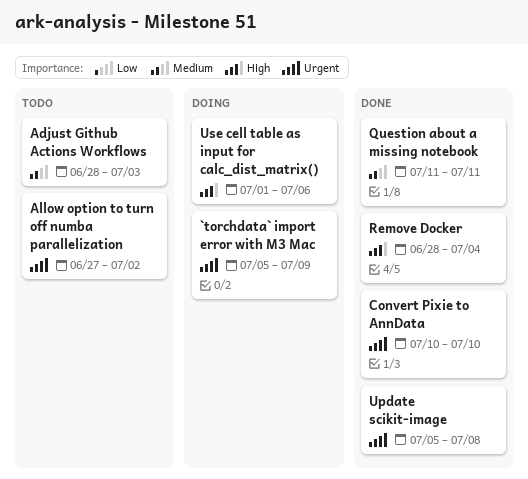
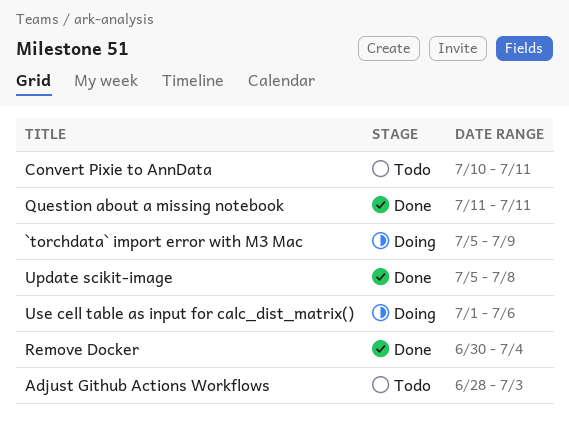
Allow option to turn off numba parallelization: present -> none
Convert Pixie to AnnData, status: Done -> Todo
Convert Pixie to AnnData, due: Jul 10 -> Jul 11
Remove Docker, start: Jun 28 -> Jun 30

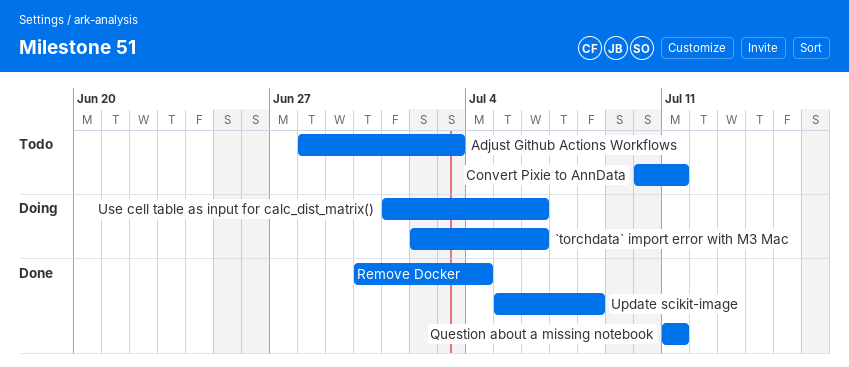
`torchdata` import error with M3 Mac, start: Jul 5 -> Jul 2
`torchdata` import error with M3 Mac, due: Jul 9 -> Jul 6

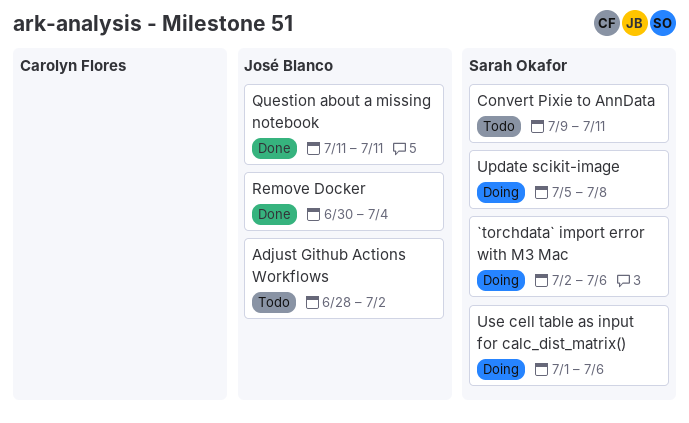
Adjust Github Actions Workflows, due: Jul 3 -> Jul 2
Convert Pixie to AnnData, start: Jul 10 -> Jul 9
Update scikit-image, status: Done -> Doing

